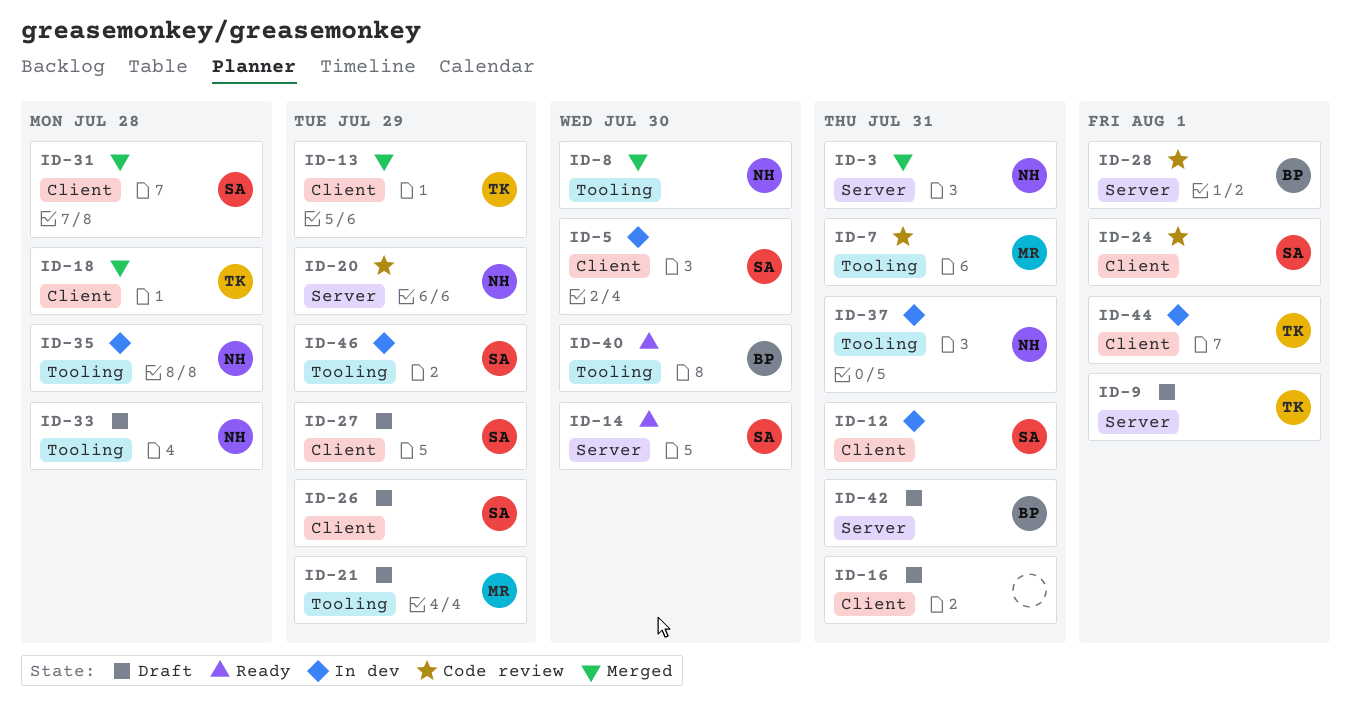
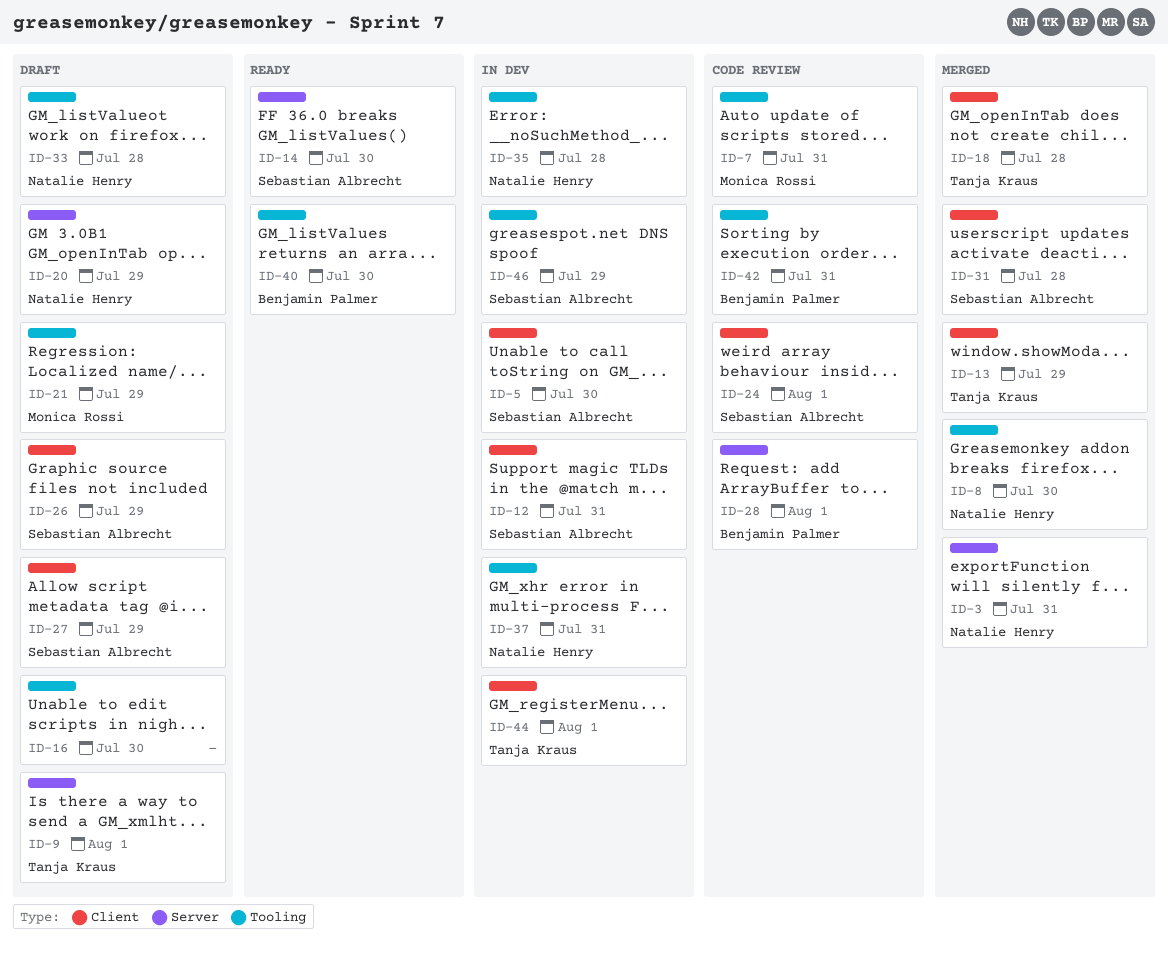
ID-16, label: Client -> Tooling
ID-16, due: Jul 31 -> Jul 30
ID-20, status: Code review -> Draft
ID-42, status: Draft -> Code review
ID-42, label: Server -> Tooling

